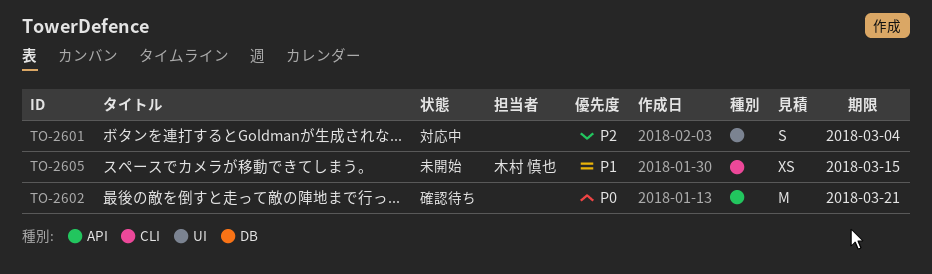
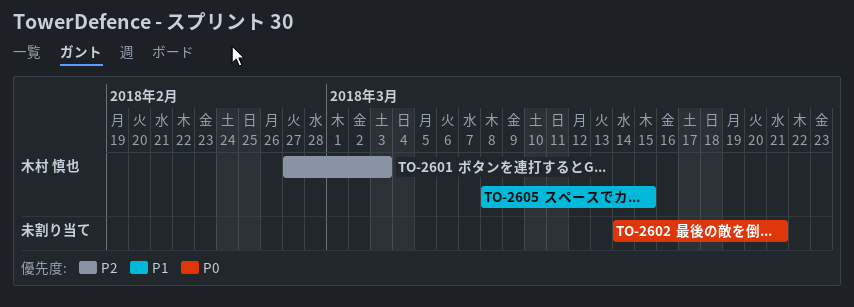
TO-2601, owner: none -> 木村 慎也
TO-2601, due: Mar 4 -> Mar 3

